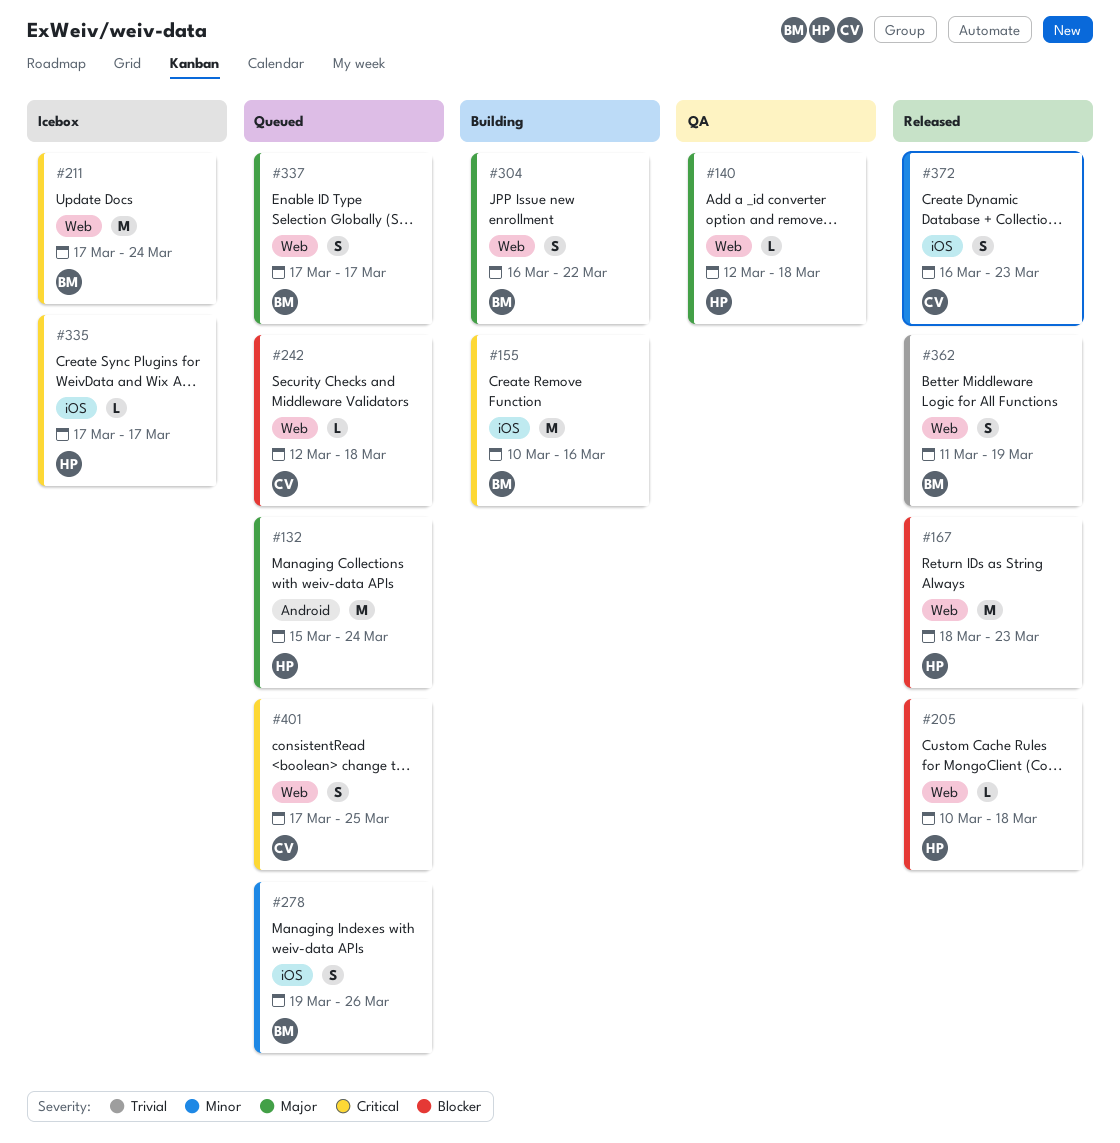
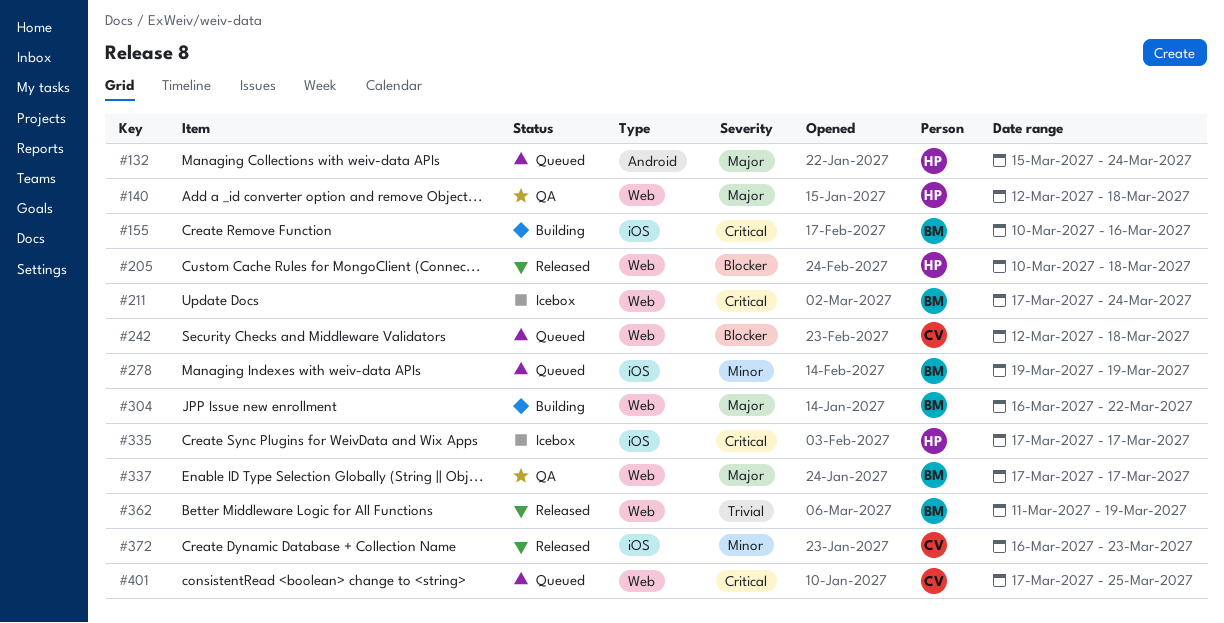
#167: present -> none
#278, due: Mar 26 -> Mar 19
#337, status: Queued -> QA

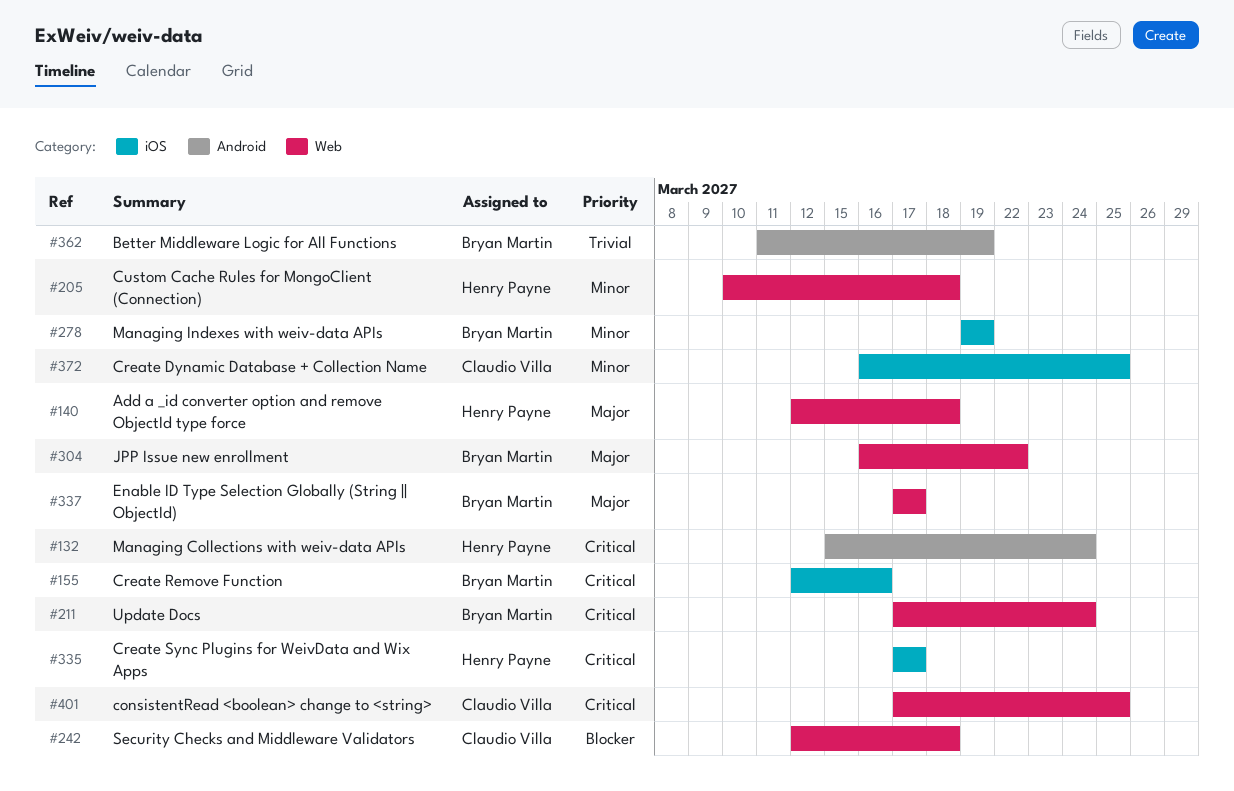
#132, priority: Major -> Critical
#155, start: Mar 10 -> Mar 12
#205, priority: Blocker -> Minor
#362, label: Web -> Android
#372, due: Mar 23 -> Mar 25

